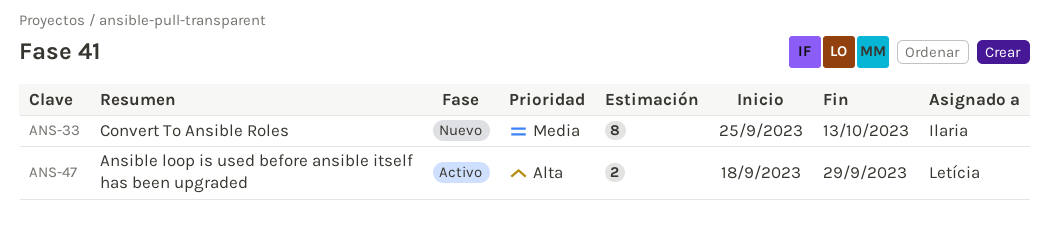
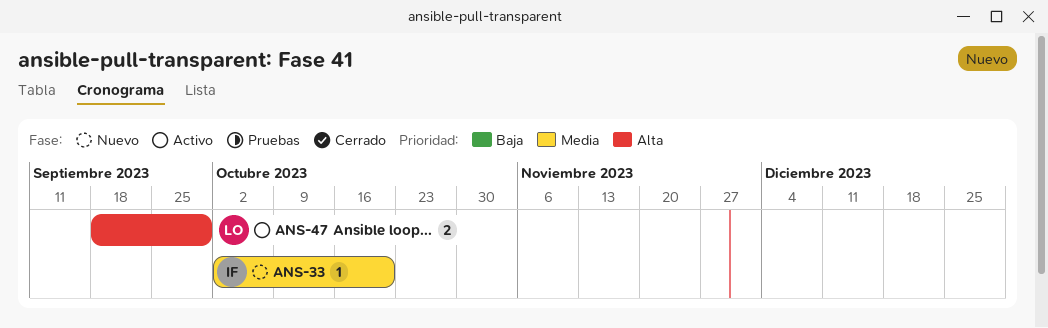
ANS-33, estimate: 8 -> 1
ANS-33, start: Sep 25 -> Oct 2
ANS-33, due: Oct 13 -> Oct 20

